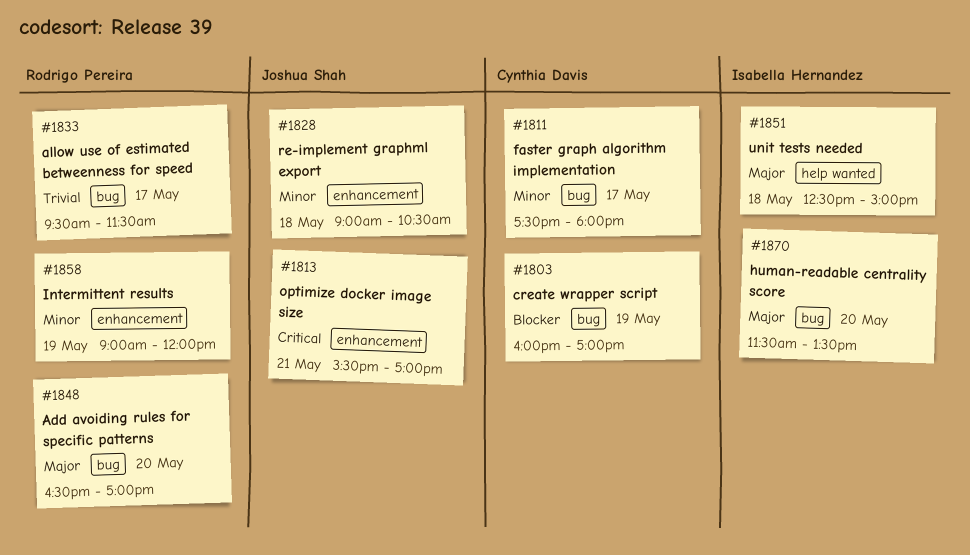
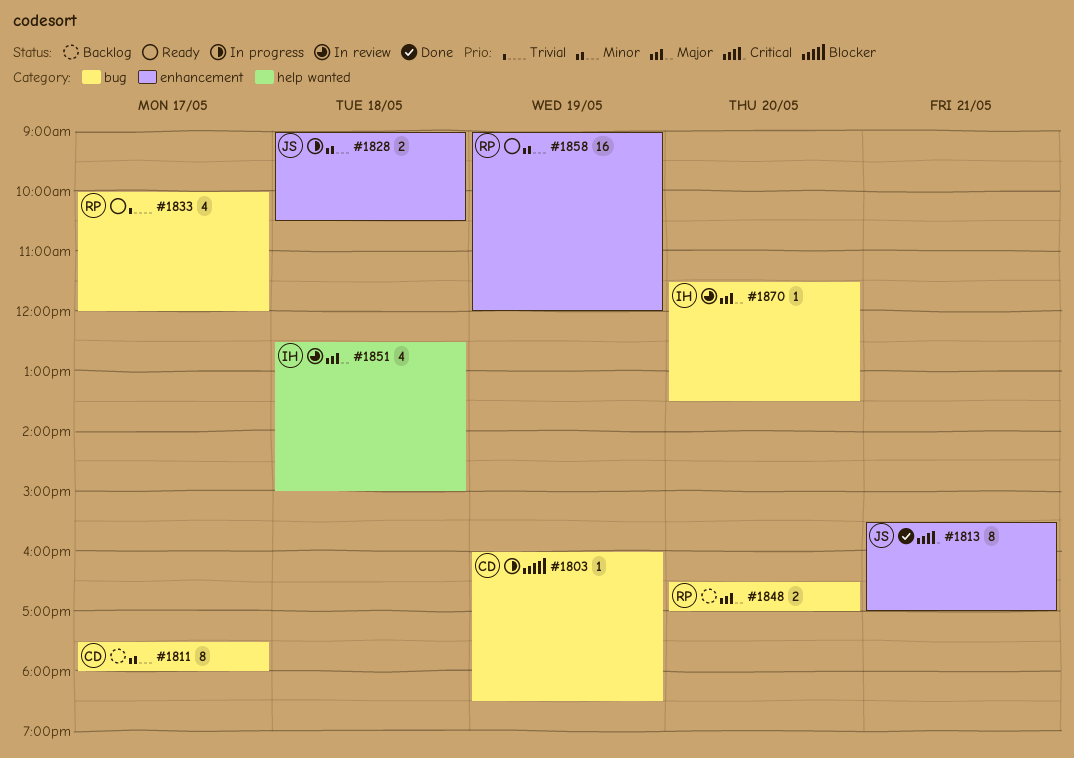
#1803, ends: 17:00 -> 18:30
#1833, begins: 09:30 -> 10:00
#1833, ends: 11:30 -> 12:00

